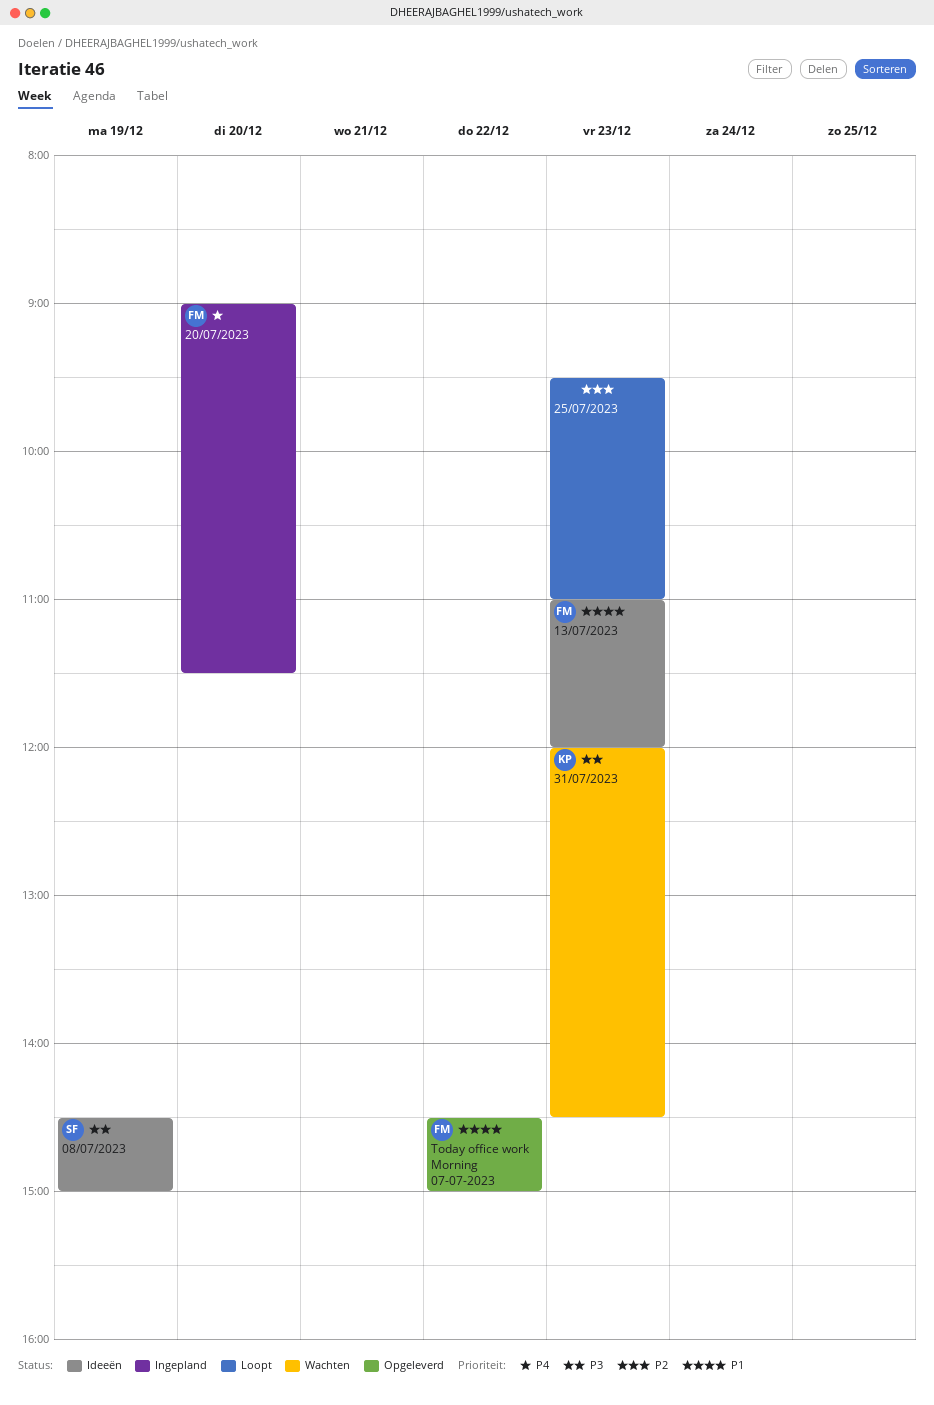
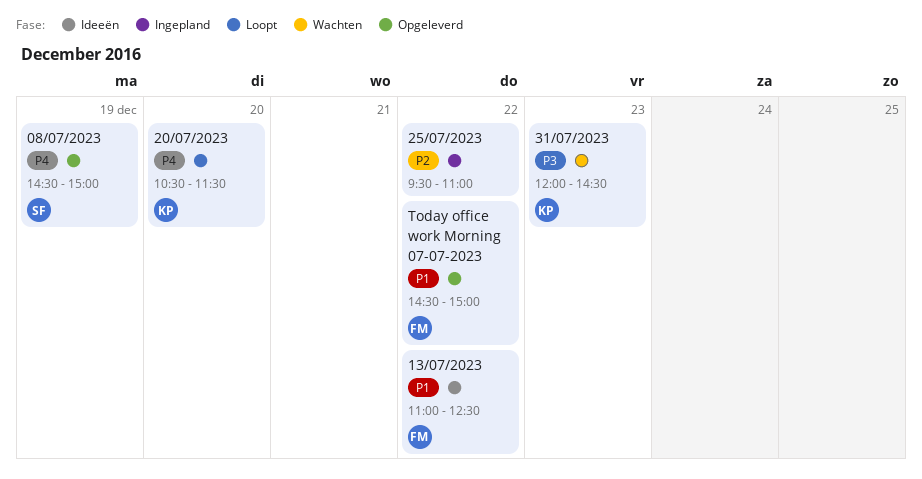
08/07/2023, status: Ideeën -> Opgeleverd
08/07/2023, priority: P3 -> P4
13/07/2023, day: Dec 23 -> Dec 22
13/07/2023, ends: 12:00 -> 12:30
20/07/2023, status: Ingepland -> Loopt
20/07/2023, owner: FM -> KP
20/07/2023, begins: 09:00 -> 10:30
25/07/2023, status: Loopt -> Ingepland
25/07/2023, day: Dec 23 -> Dec 22

